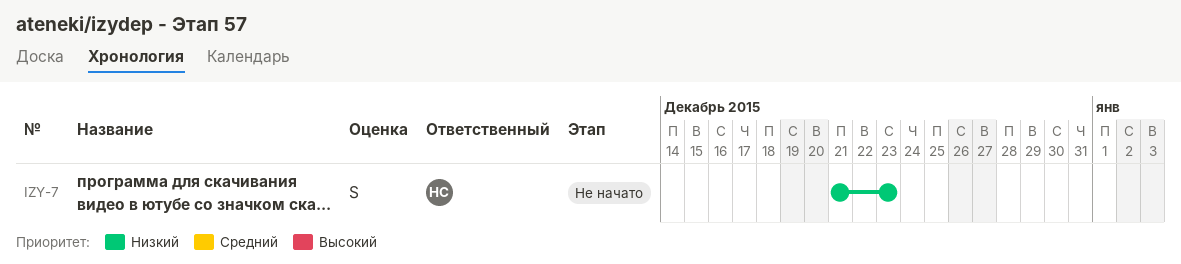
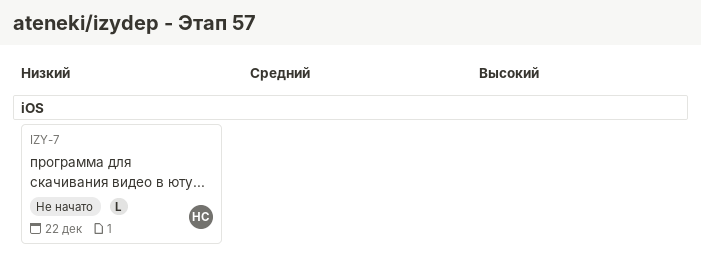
IZY-7, estimate: S -> L
IZY-7, due: Dec 23 -> Dec 22

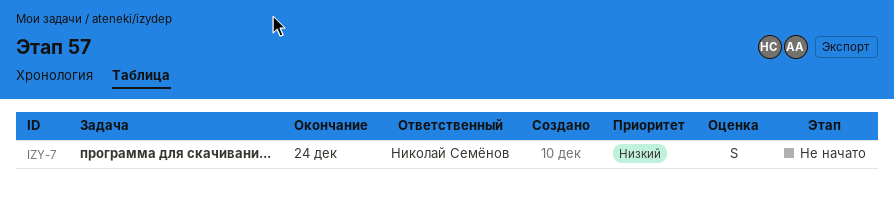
IZY-7, estimate: L -> S
IZY-7, due: Dec 22 -> Dec 24

